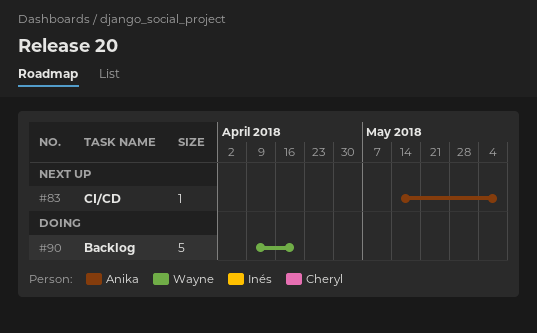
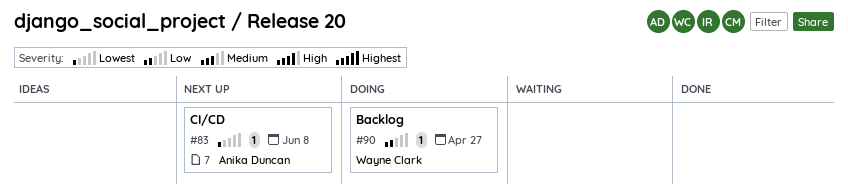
#90, estimate: 5 -> 1
#90, due: Apr 20 -> Apr 27

